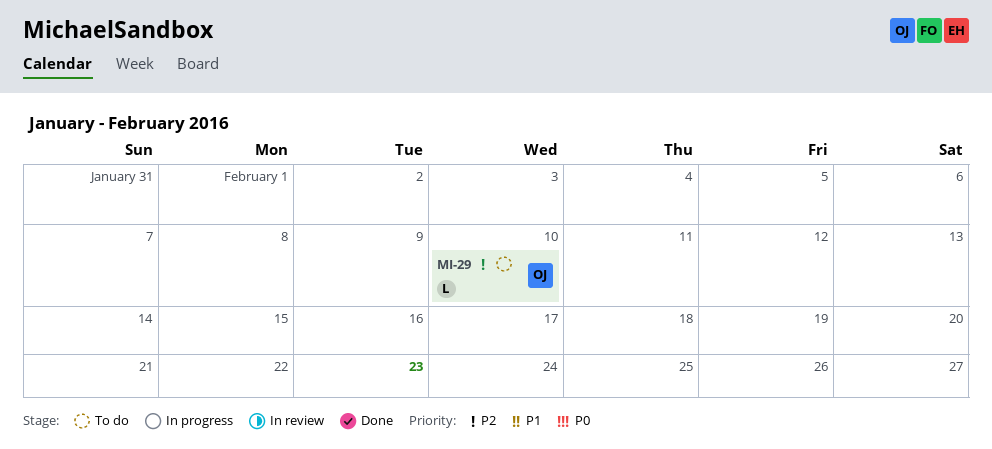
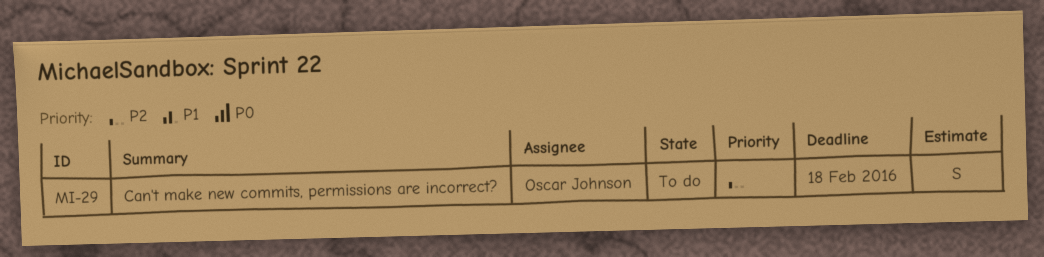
MI-29, estimate: L -> S
MI-29, due: Feb 10 -> Feb 18

